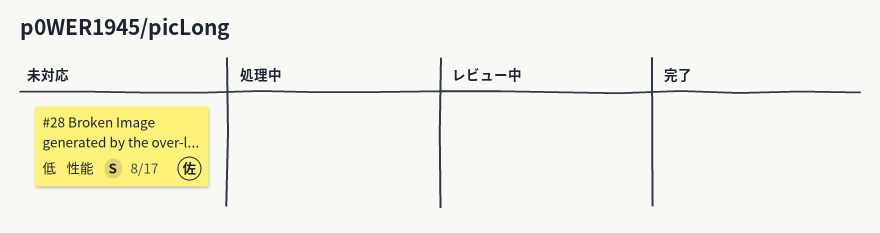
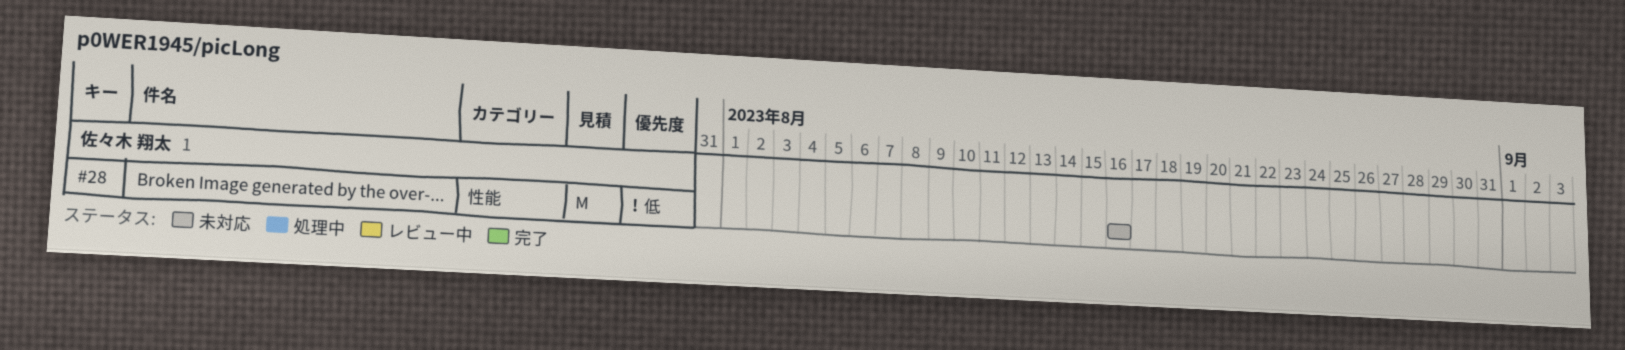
#28, estimate: S -> M
#28, due: Aug 17 -> Aug 16

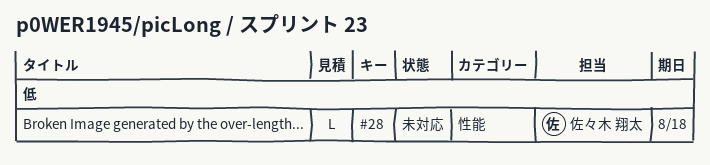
#28, estimate: M -> L
#28, due: Aug 16 -> Aug 18

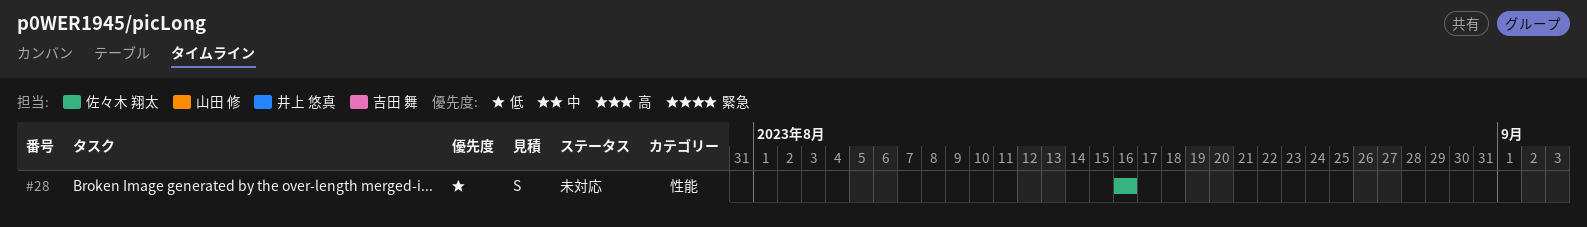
#28, estimate: L -> S
#28, due: Aug 18 -> Aug 16

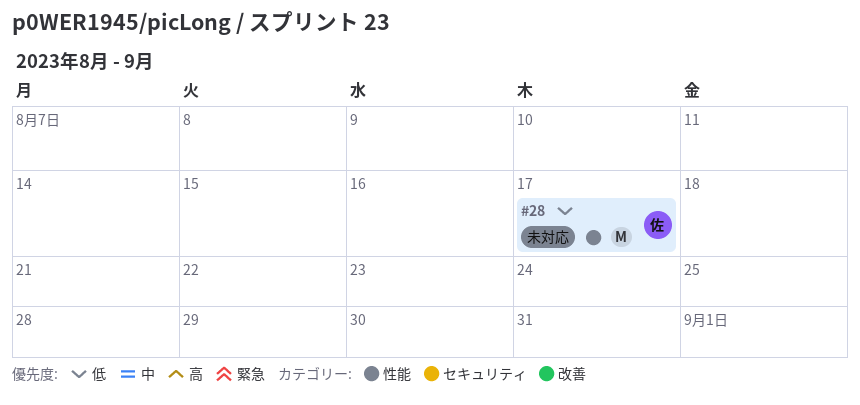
#28, estimate: S -> M
#28, due: Aug 16 -> Aug 17

